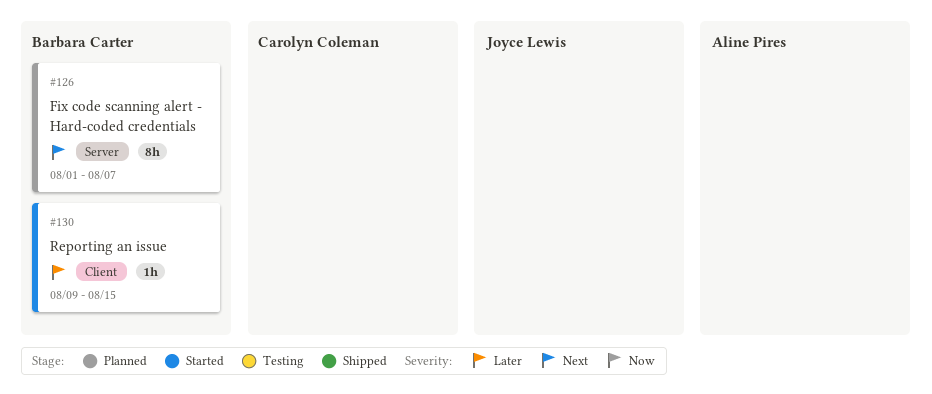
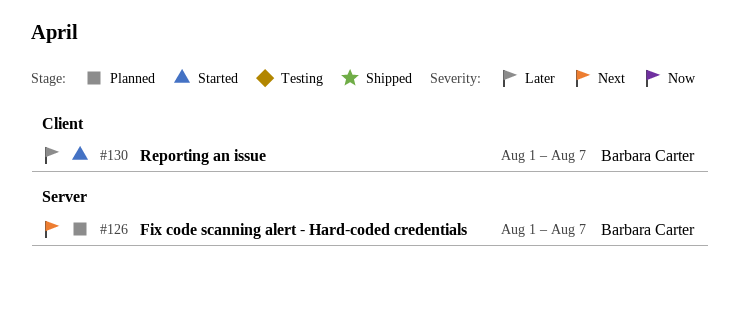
#130, start: Aug 9 -> Aug 1
#130, due: Aug 15 -> Aug 7

